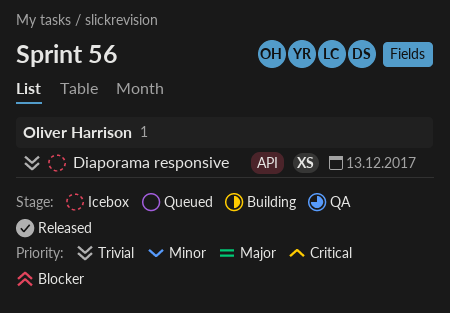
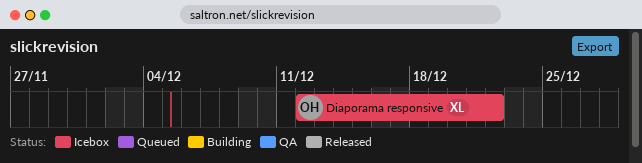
Diaporama responsive, estimate: XS -> XL
Diaporama responsive, due: Dec 13 -> Dec 22

